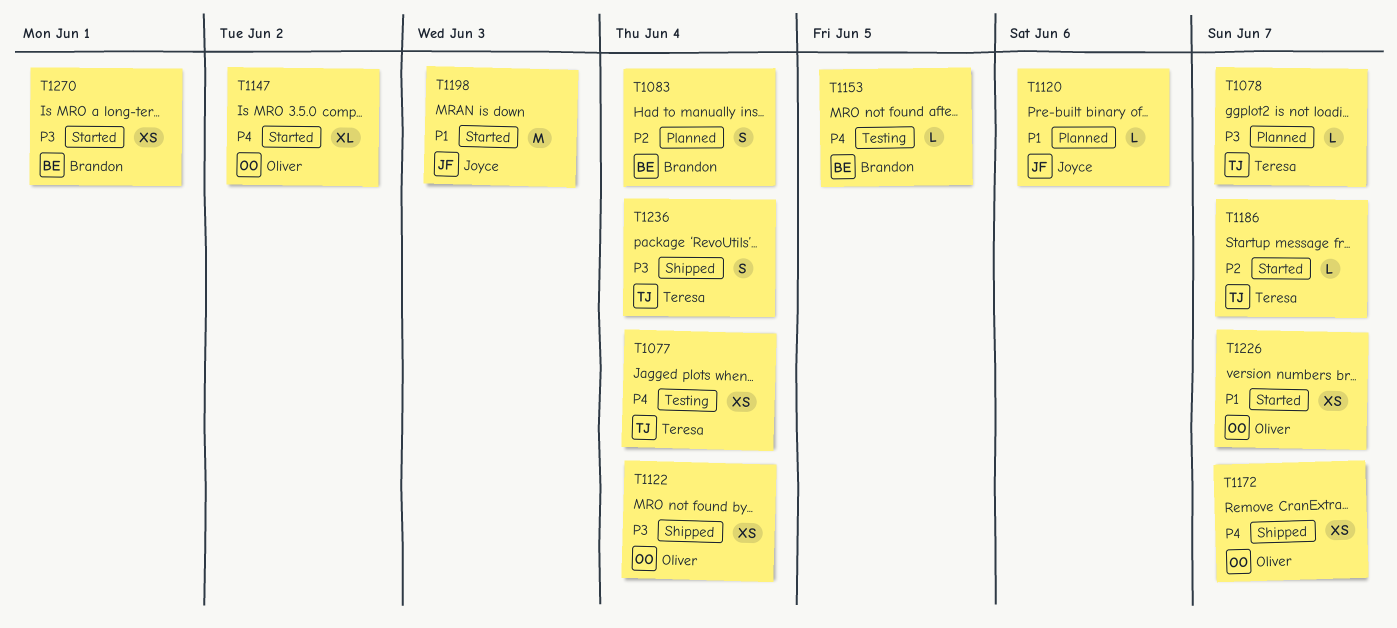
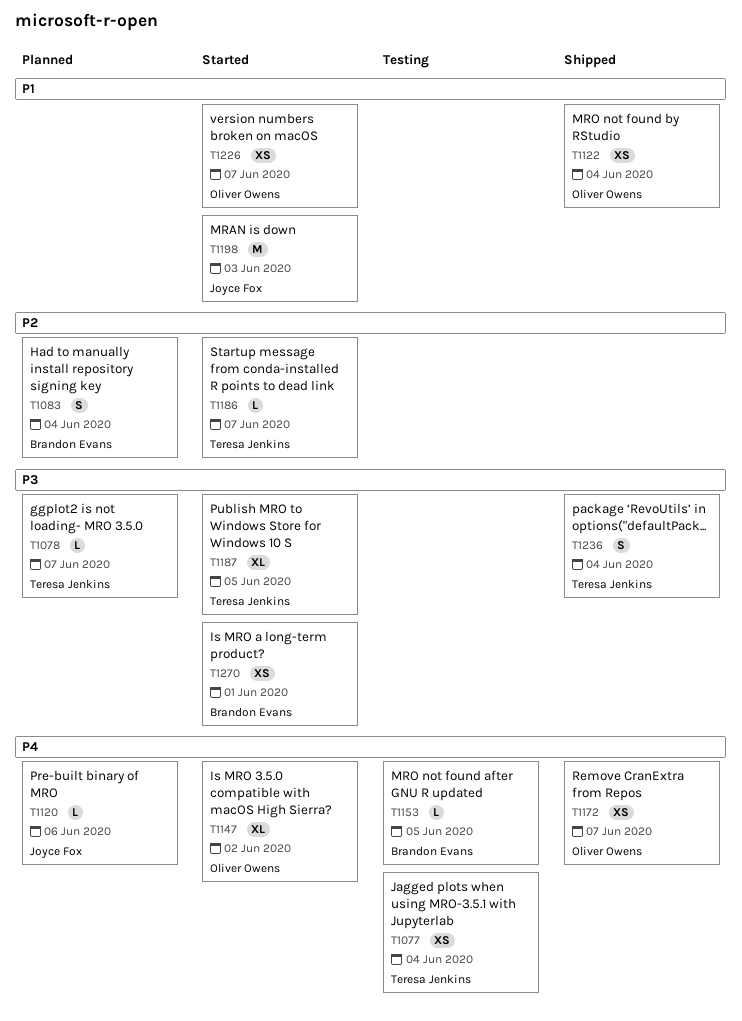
T1120, priority: P1 -> P4
T1122, priority: P3 -> P1
T1187: none -> present

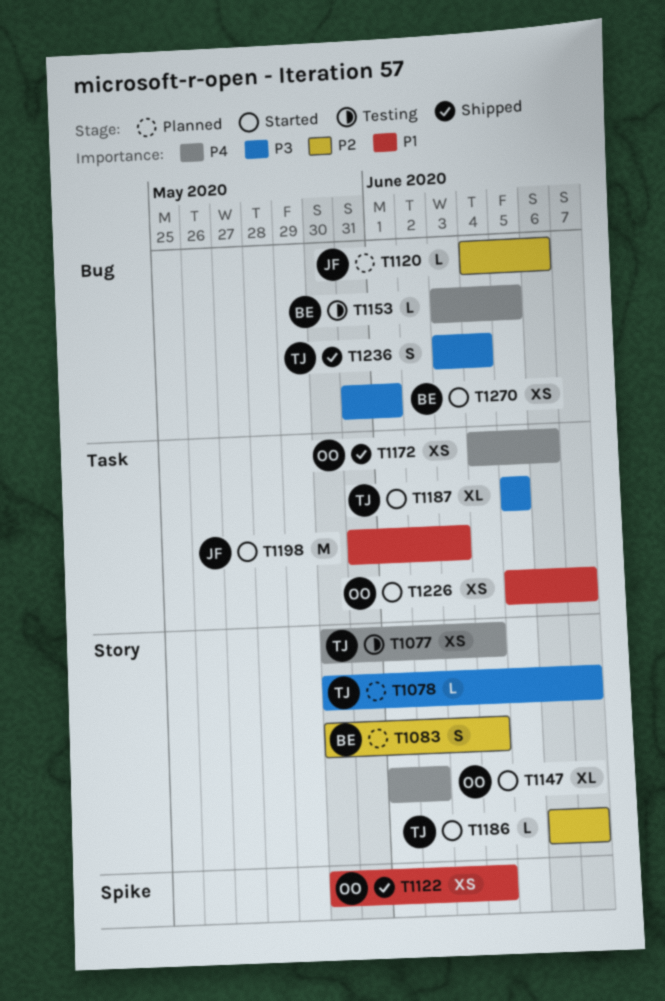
T1120, priority: P4 -> P2
T1172, due: Jun 7 -> Jun 6

